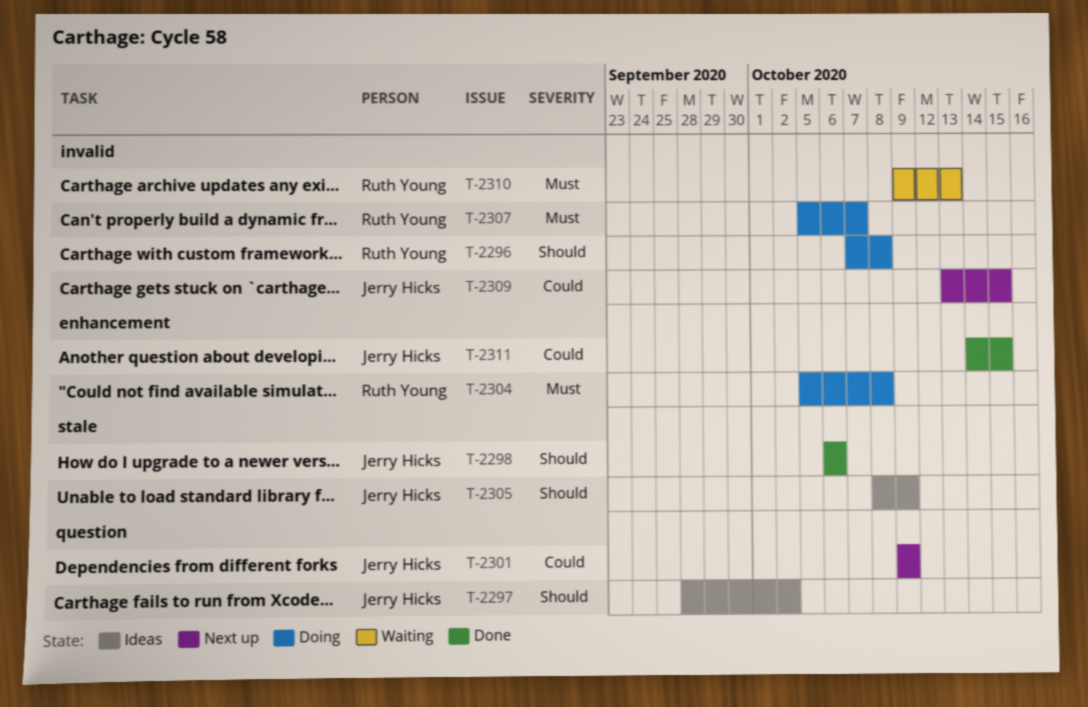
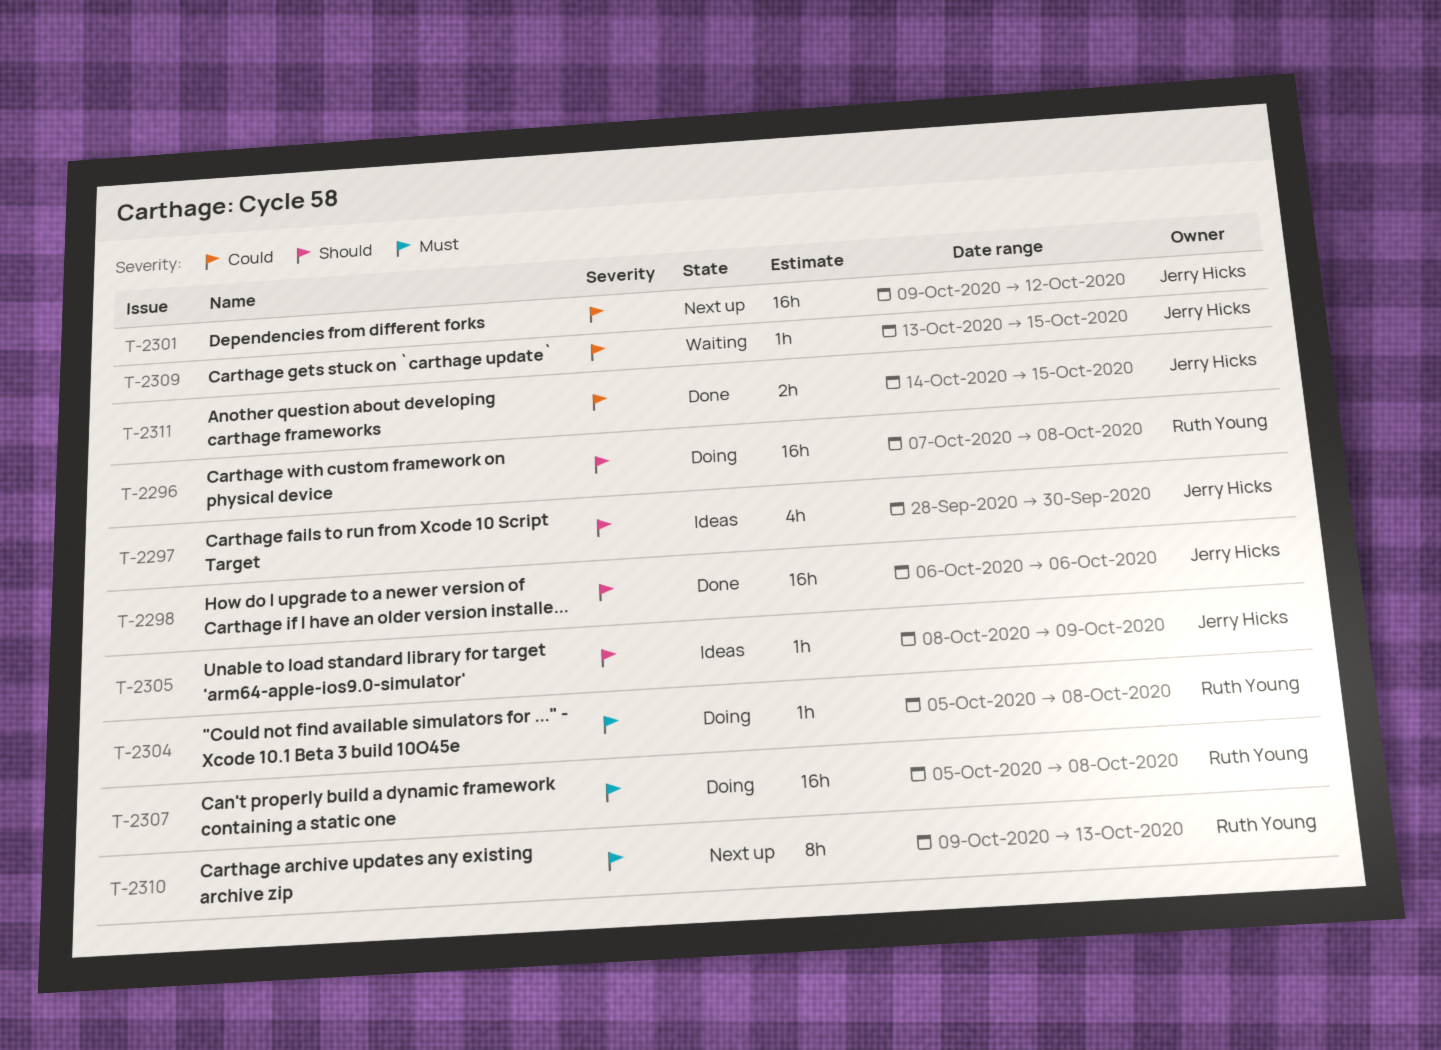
T-2297, due: Oct 2 -> Sep 30
T-2301, due: Oct 9 -> Oct 12
T-2307, due: Oct 7 -> Oct 8
T-2309, status: Next up -> Waiting
T-2310, status: Waiting -> Next up

